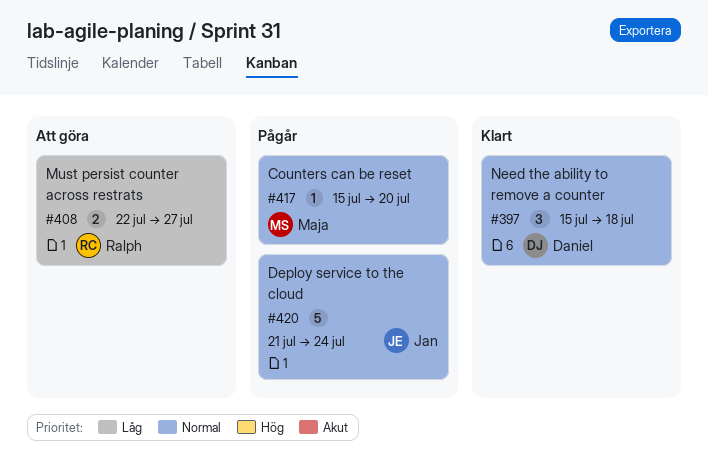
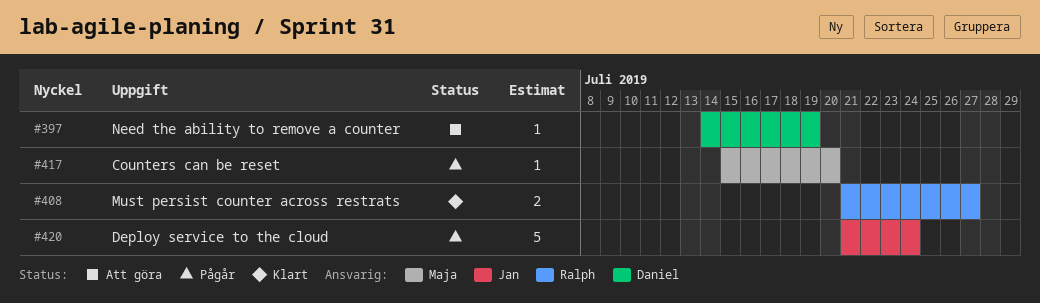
#397, status: Klart -> Att göra
#397, estimate: 3 -> 1
#397, start: Jul 15 -> Jul 14
#397, due: Jul 18 -> Jul 19
#408, status: Att göra -> Klart
#408, start: Jul 22 -> Jul 21

